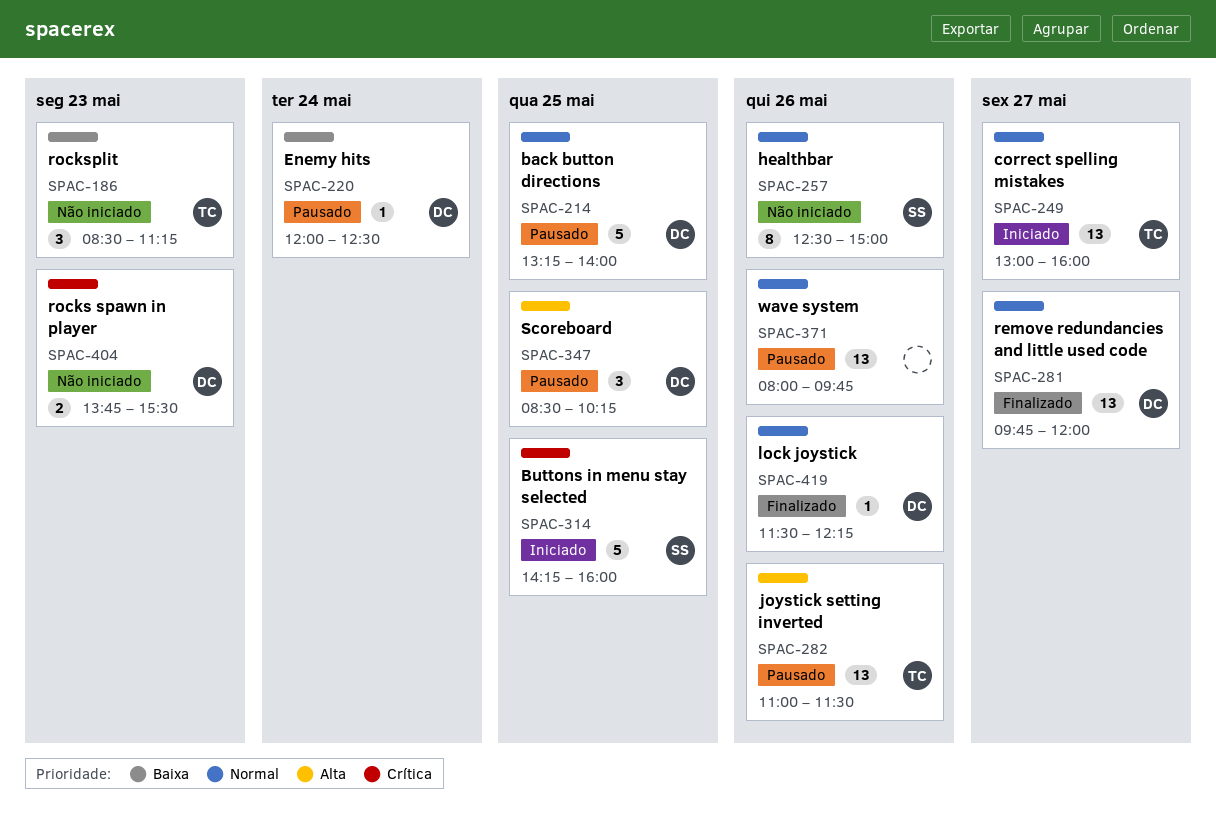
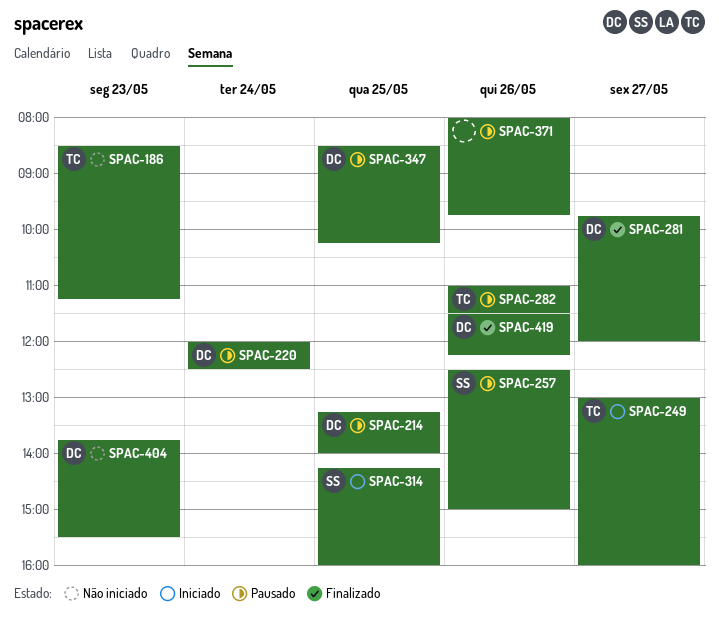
SPAC-257, status: Não iniciado -> Pausado

